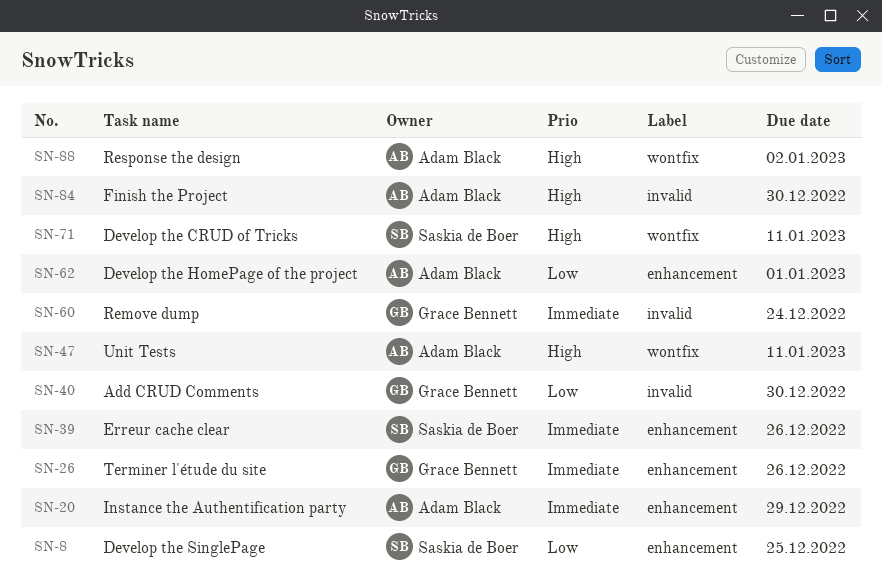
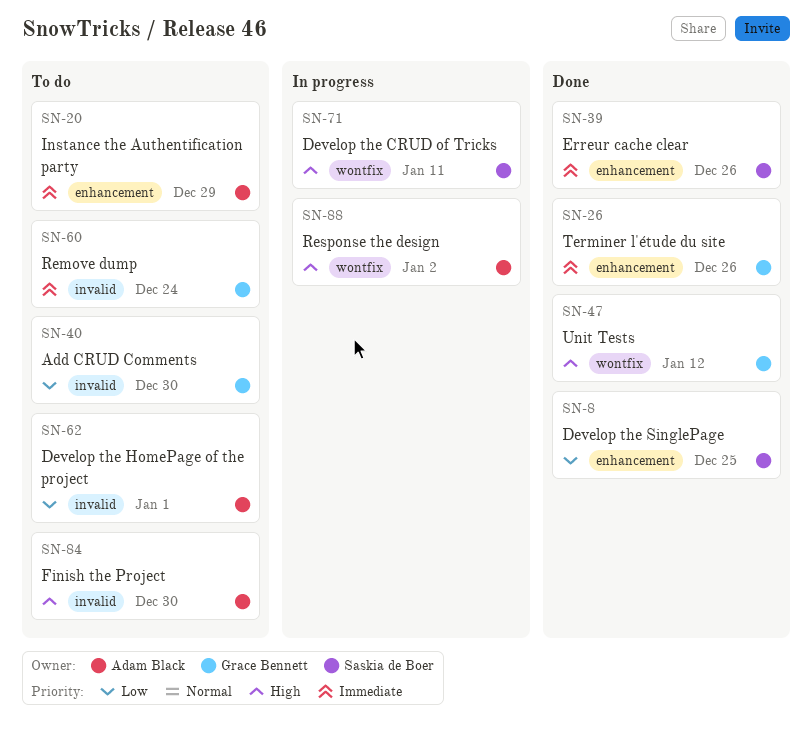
SN-47, owner: Adam Black -> Grace Bennett
SN-47, due: Jan 11 -> Jan 12
SN-62, label: enhancement -> invalid

